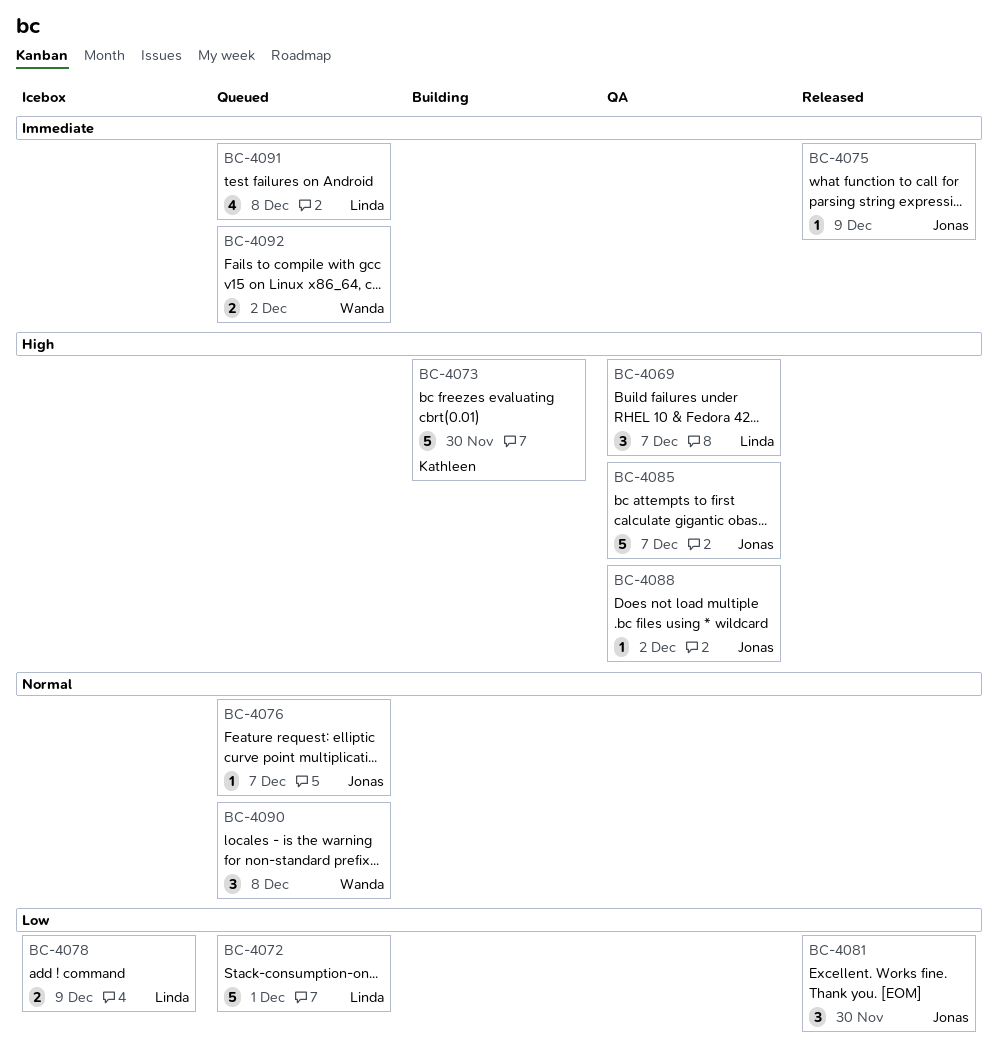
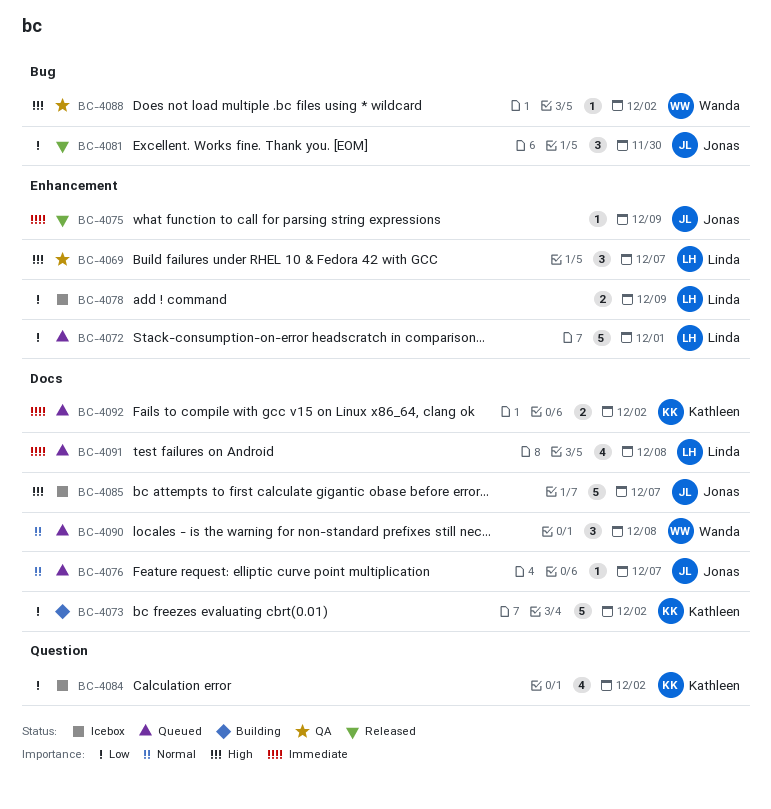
BC-4073, priority: High -> Low
BC-4073, due: Nov 30 -> Dec 2
BC-4084: none -> present
BC-4085, status: QA -> Icebox
BC-4088, owner: Jonas -> Wanda
BC-4092, owner: Wanda -> Kathleen

